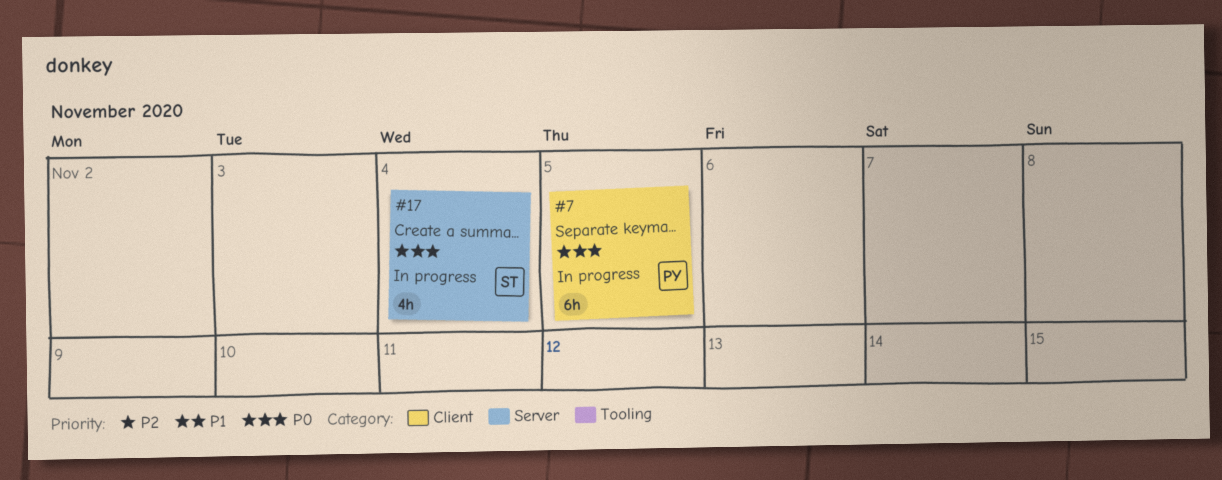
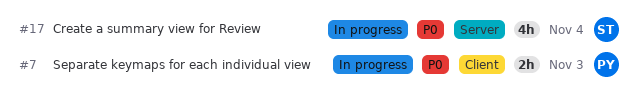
#7, estimate: 6h -> 2h
#7, due: Nov 5 -> Nov 3

